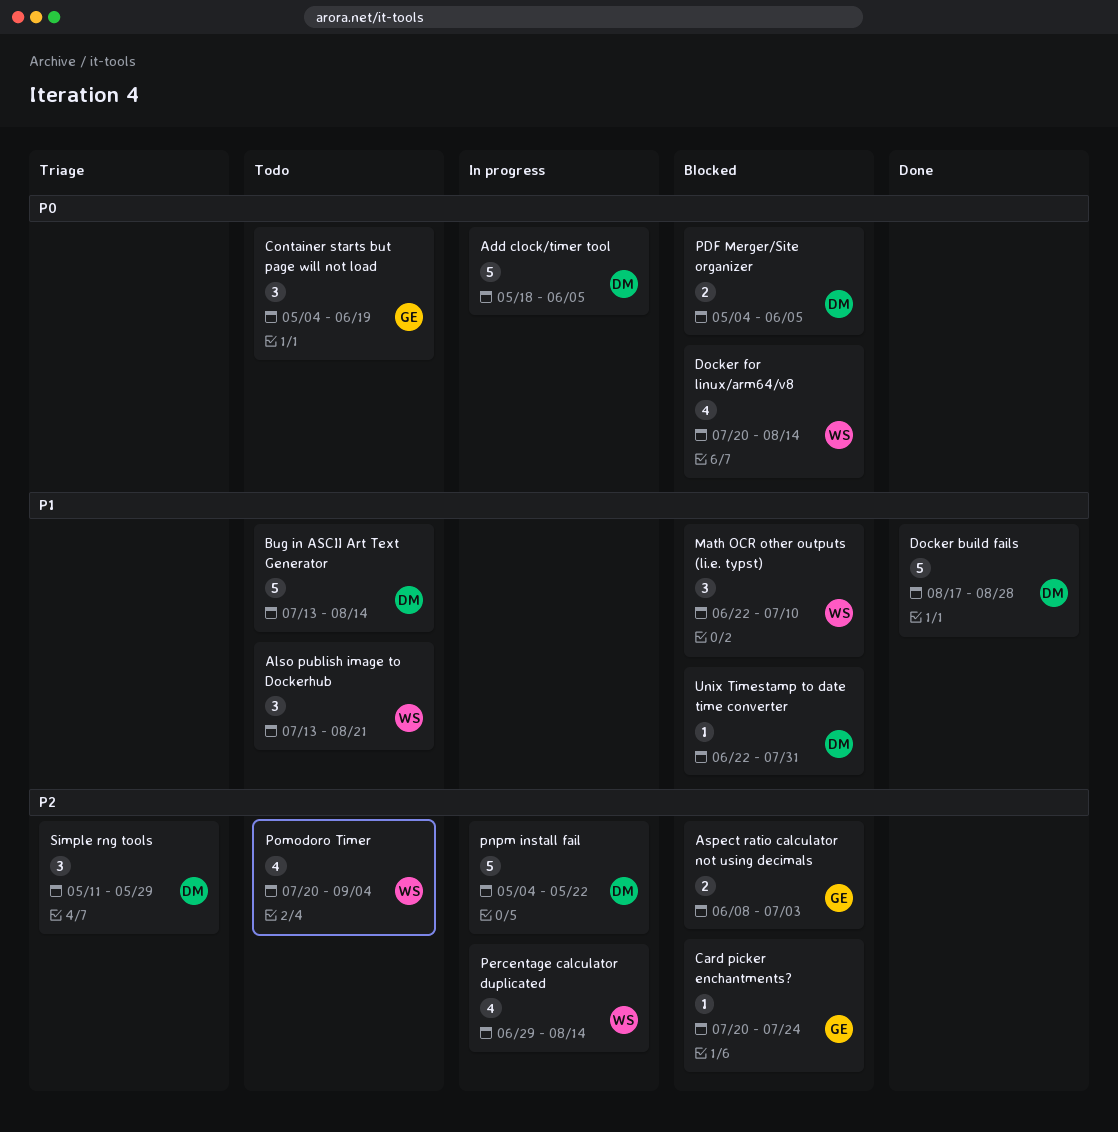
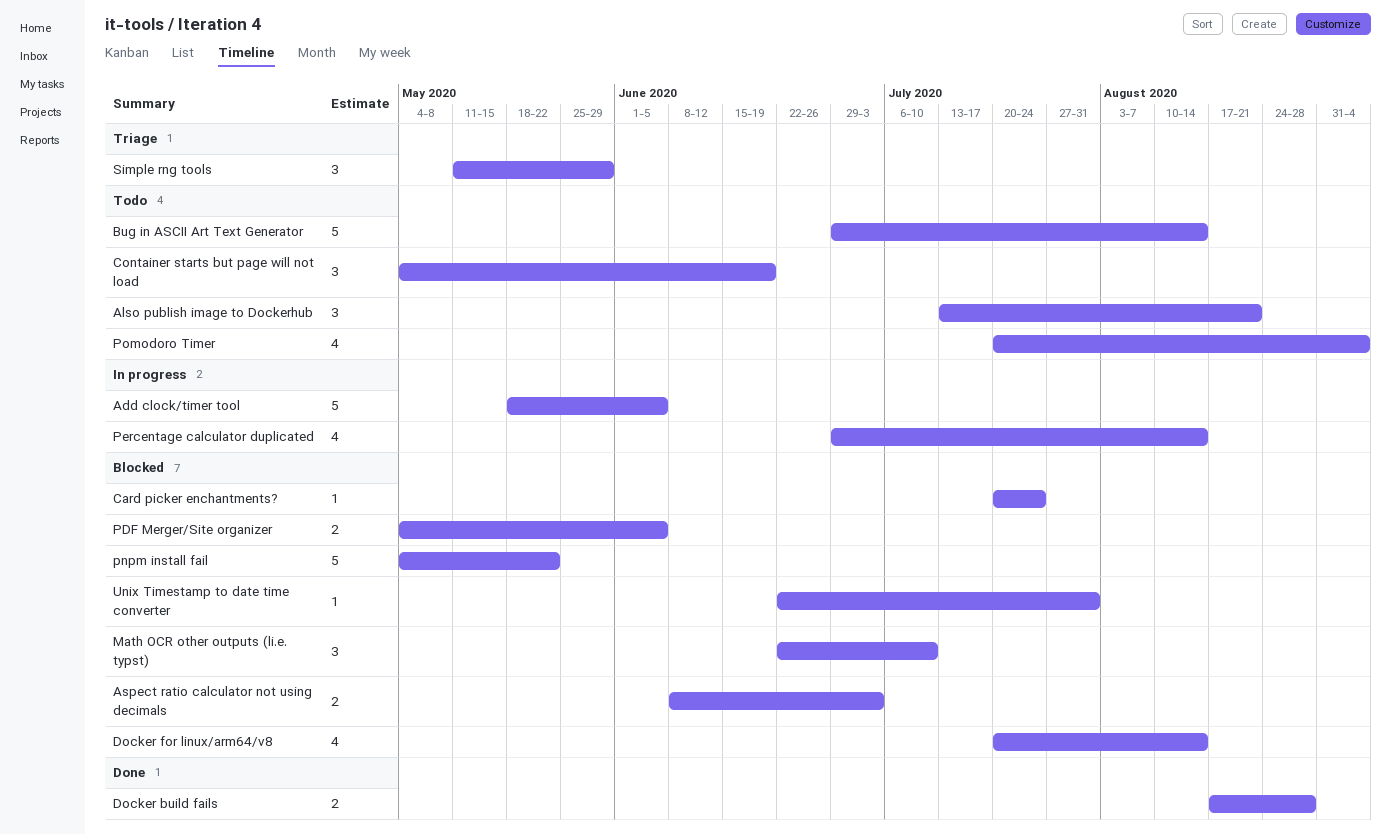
Bug in ASCII Art Text Generator, start: Jul 13 -> Jun 29
Docker build fails, estimate: 5 -> 2
pnpm install fail, status: In progress -> Blocked

